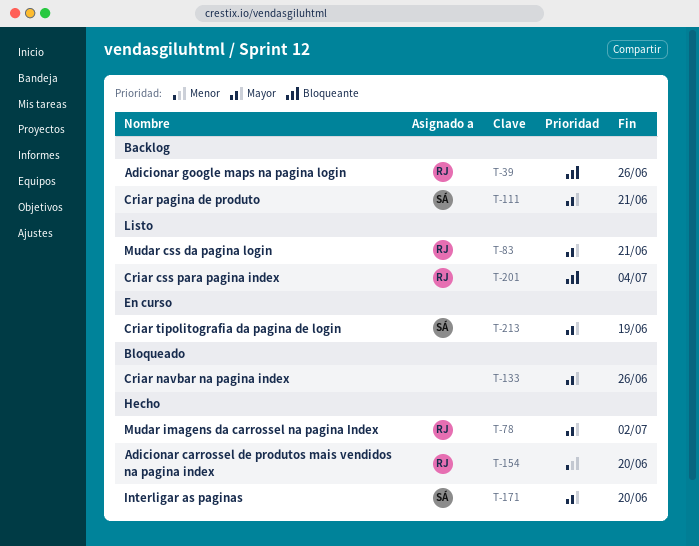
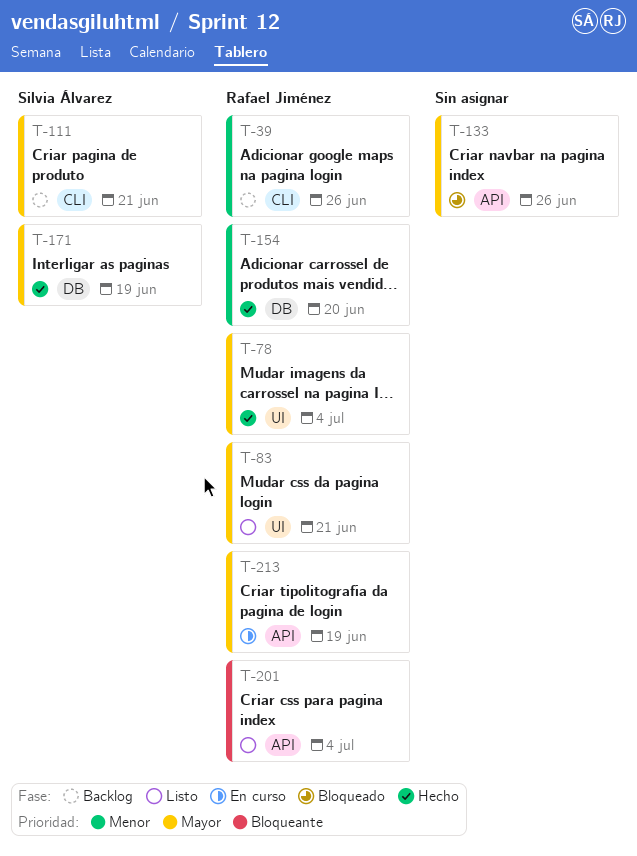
T-39, priority: Bloqueante -> Menor
T-78, due: Jul 2 -> Jul 4
T-171, due: Jun 20 -> Jun 19
T-213, owner: Silvia Álvarez -> Rafael Jiménez

